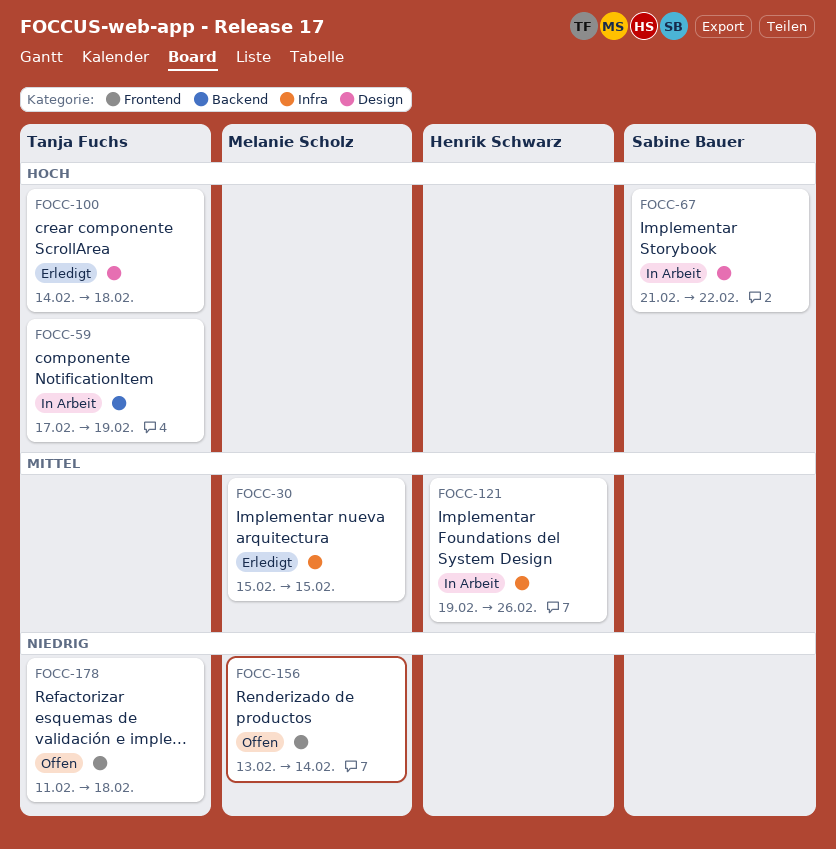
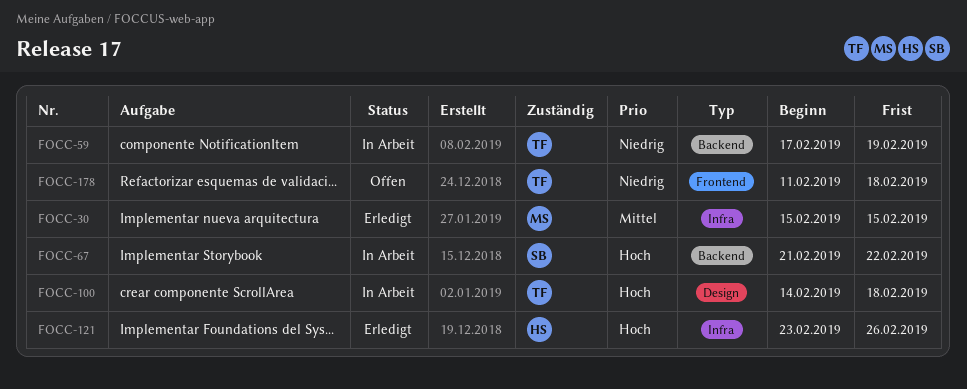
FOCC-59, priority: Hoch -> Niedrig
FOCC-67, label: Design -> Backend
FOCC-100, status: Erledigt -> In Arbeit
FOCC-121, status: In Arbeit -> Erledigt
FOCC-121, priority: Mittel -> Hoch
FOCC-121, start: Feb 19 -> Feb 23
FOCC-156: present -> none

